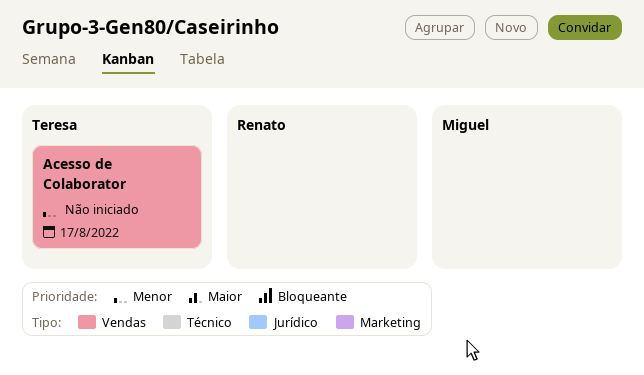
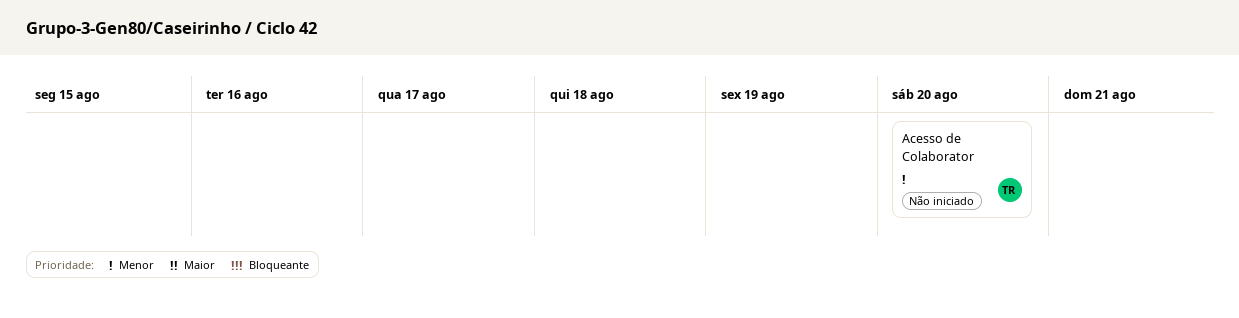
Acesso de Colaborator, due: Aug 17 -> Aug 20

